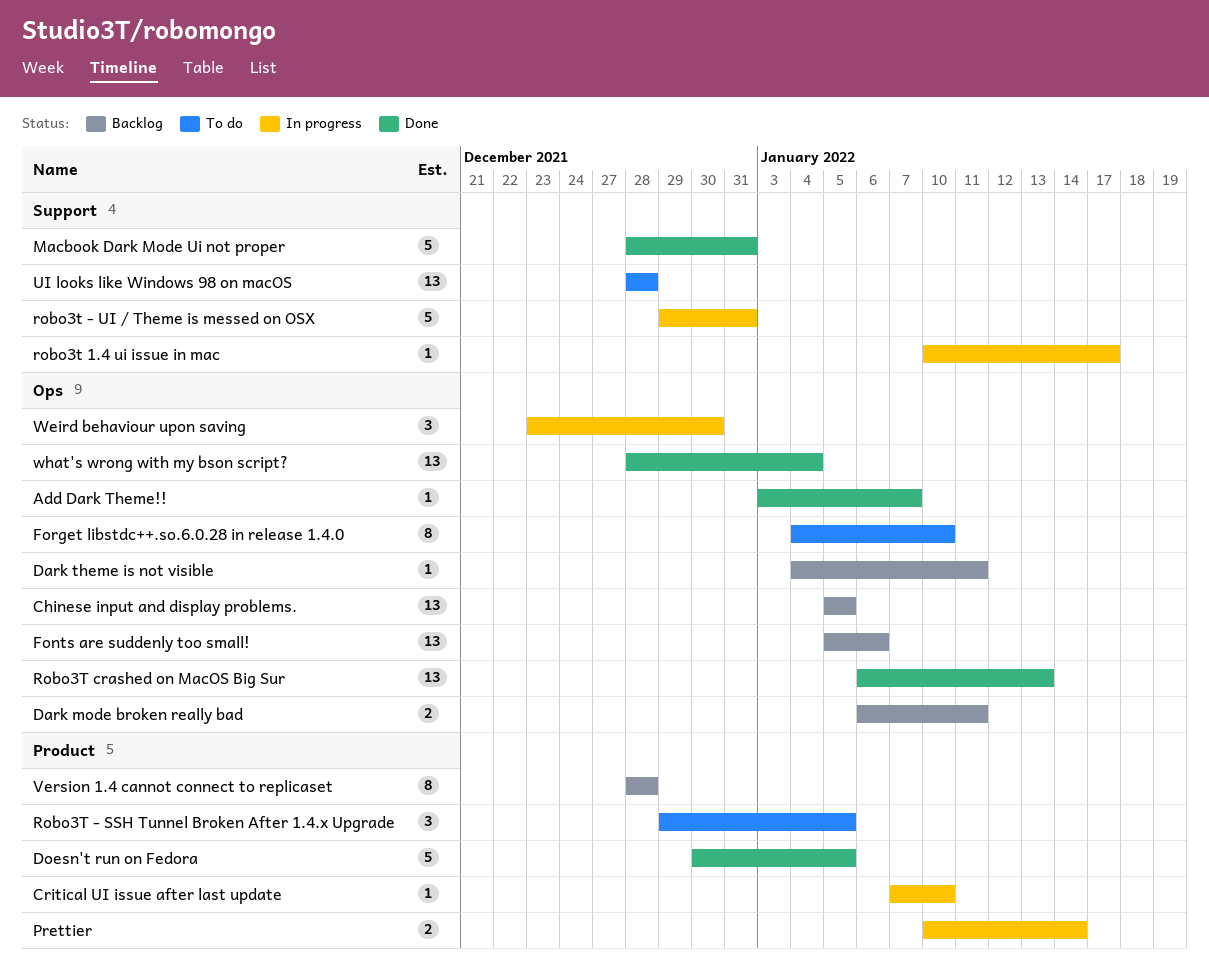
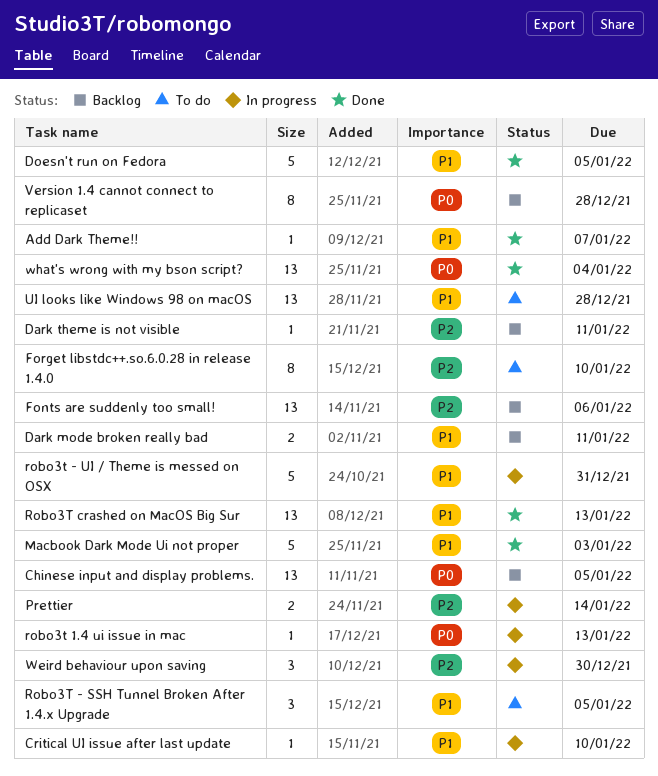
Macbook Dark Mode Ui not proper, due: Dec 31 -> Jan 3
robo3t 1.4 ui issue in mac, due: Jan 17 -> Jan 13

